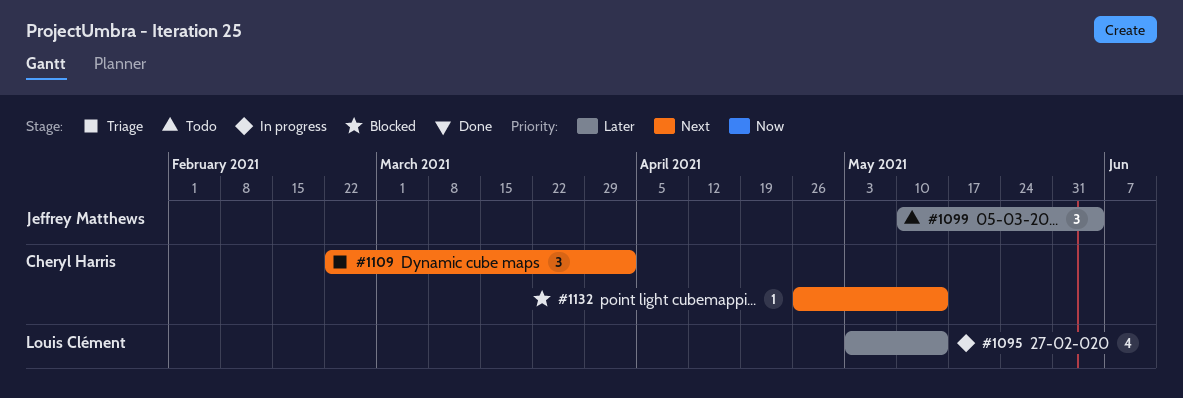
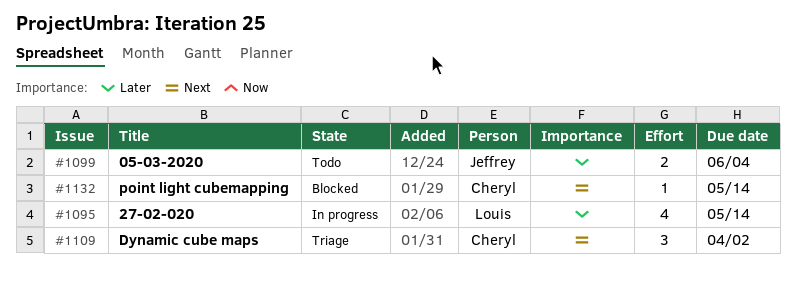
#1099, estimate: 3 -> 2

